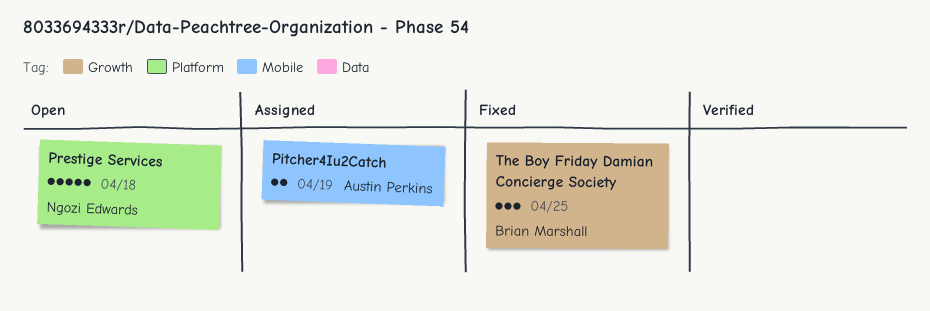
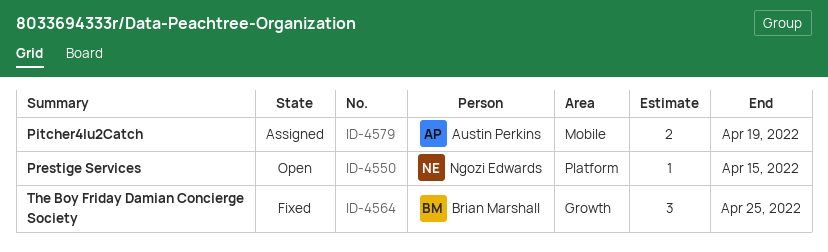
Prestige Services, estimate: 5 -> 1
Prestige Services, due: Apr 18 -> Apr 15

